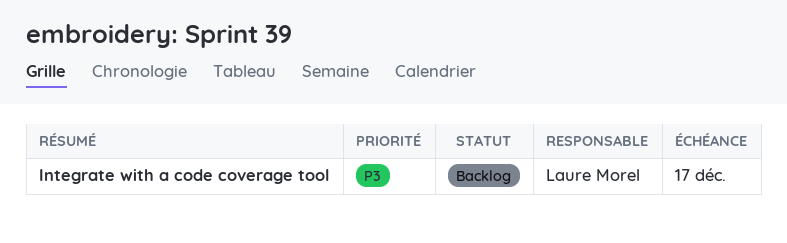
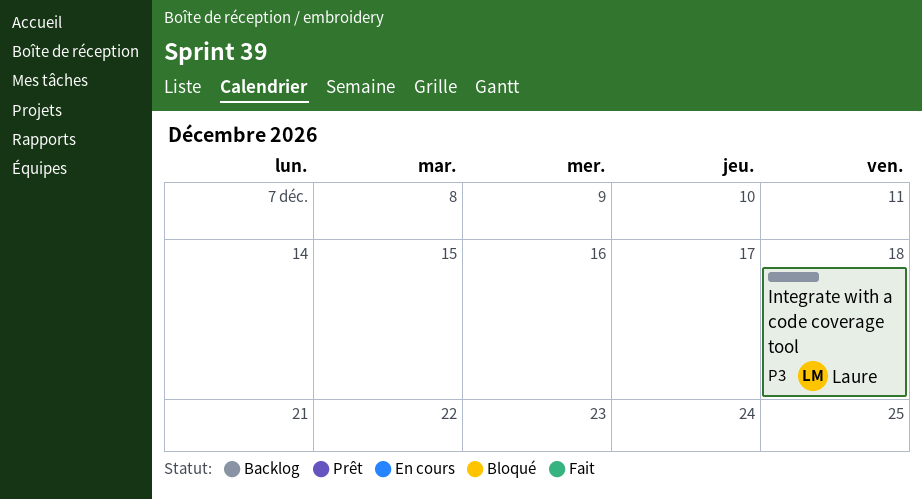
Integrate with a code coverage tool, due: Dec 17 -> Dec 18

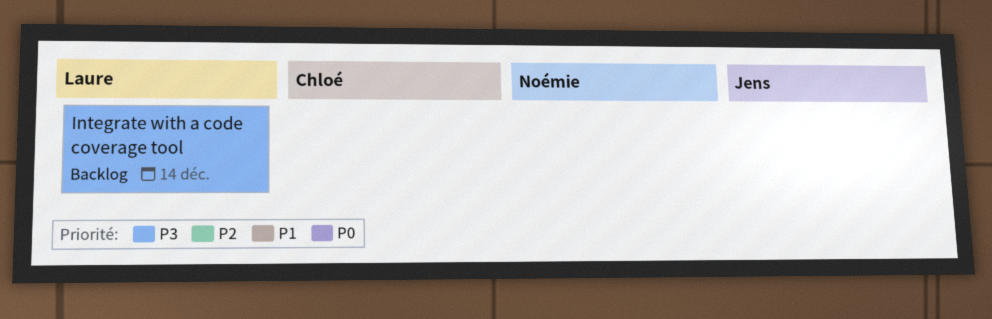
Integrate with a code coverage tool, due: Dec 18 -> Dec 14

